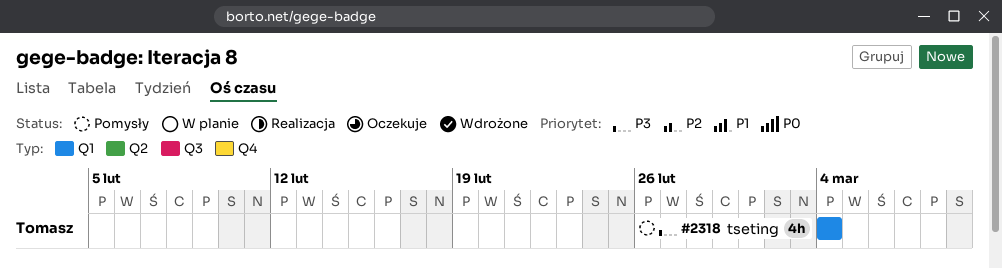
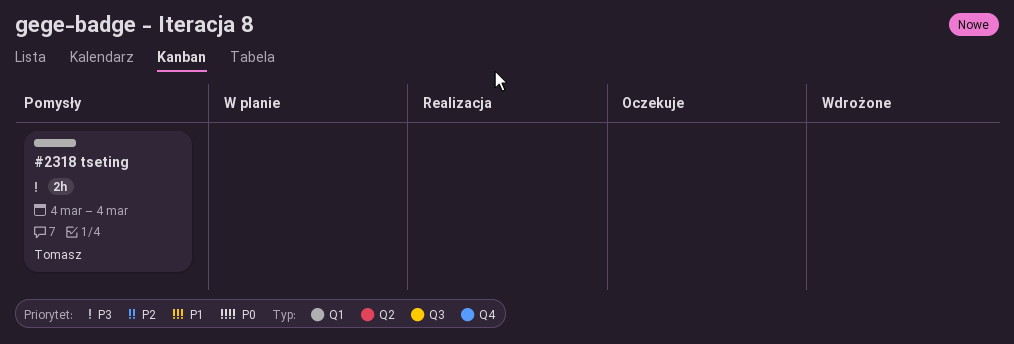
#2318, estimate: 4h -> 2h

